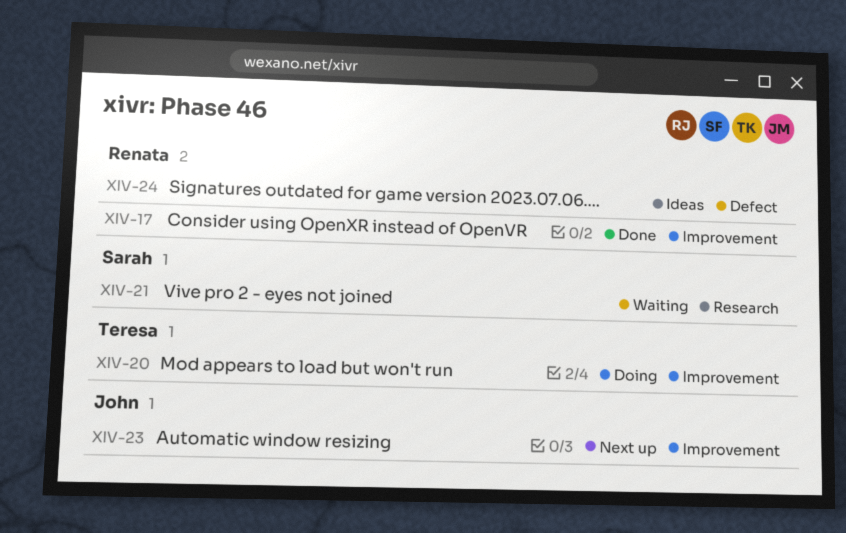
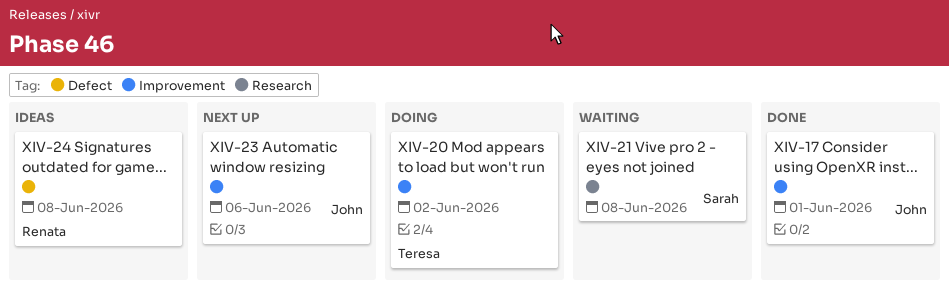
XIV-17, owner: Renata -> John

